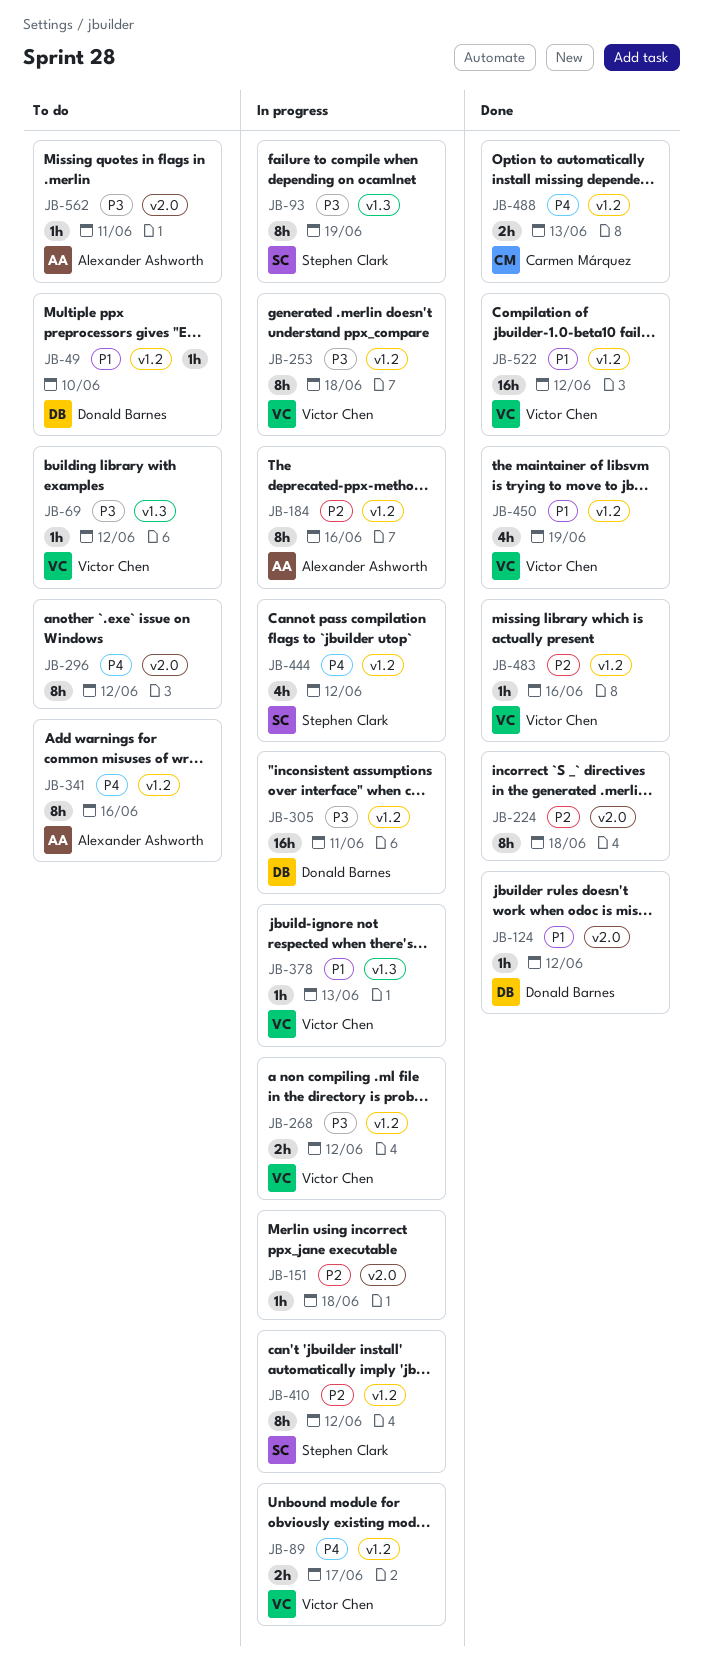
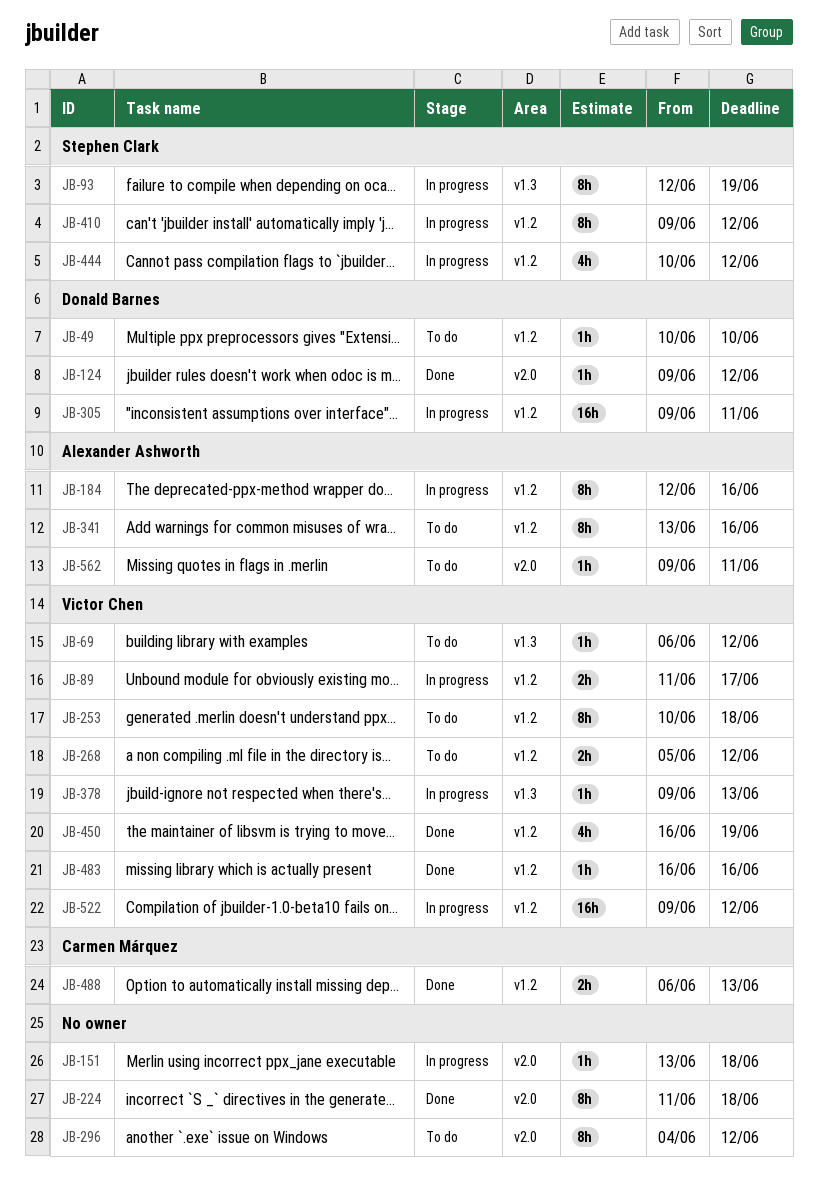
JB-253, status: In progress -> To do
JB-268, status: In progress -> To do
JB-522, status: Done -> In progress

